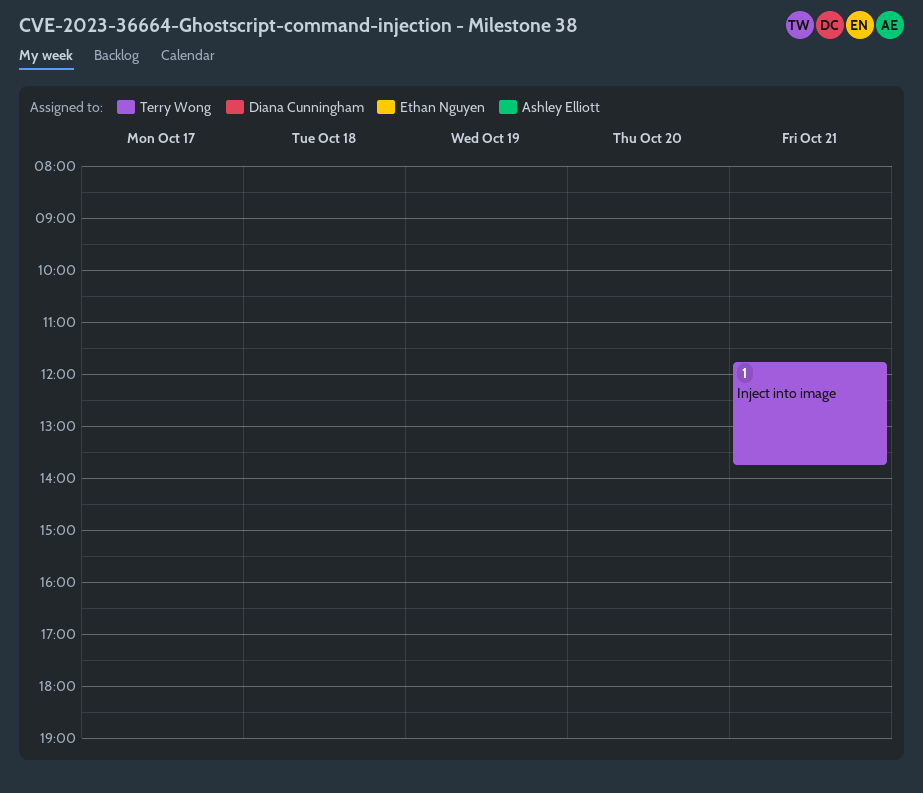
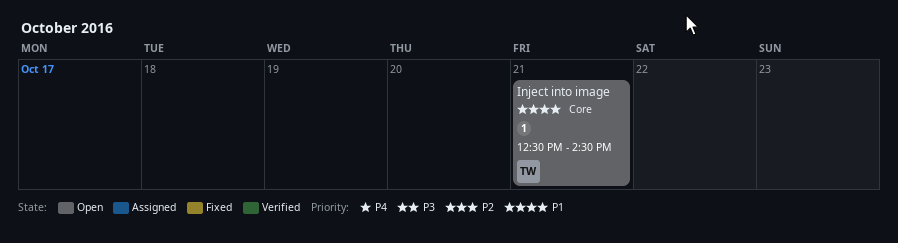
Inject into image, begins: 11:45 -> 12:30
Inject into image, ends: 13:45 -> 14:30

